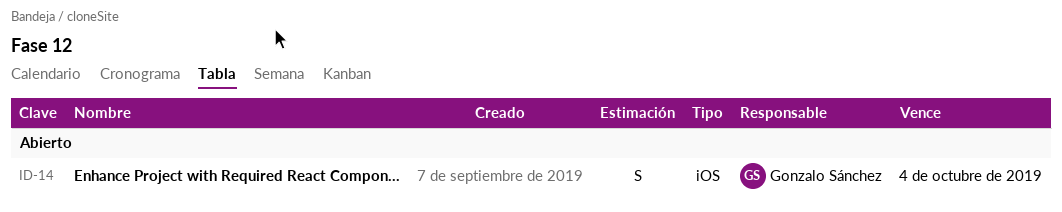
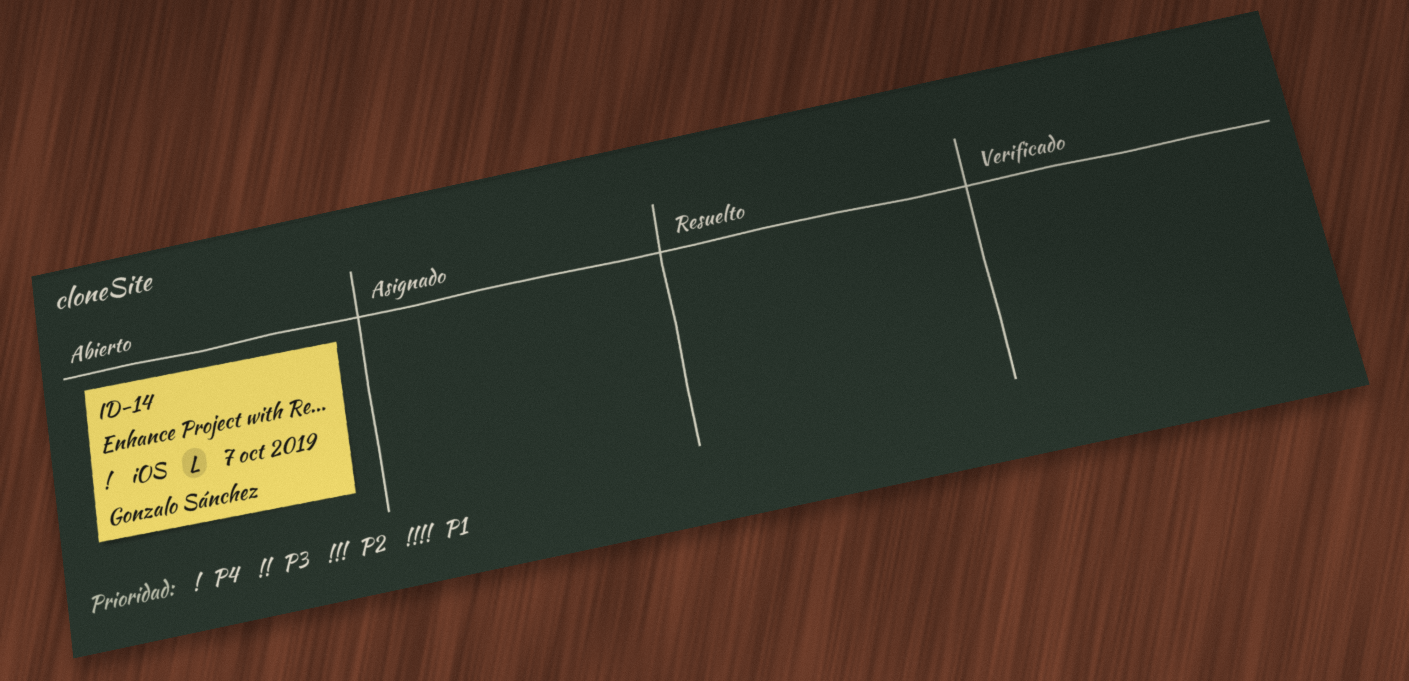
ID-14, estimate: S -> L
ID-14, due: Oct 4 -> Oct 7

